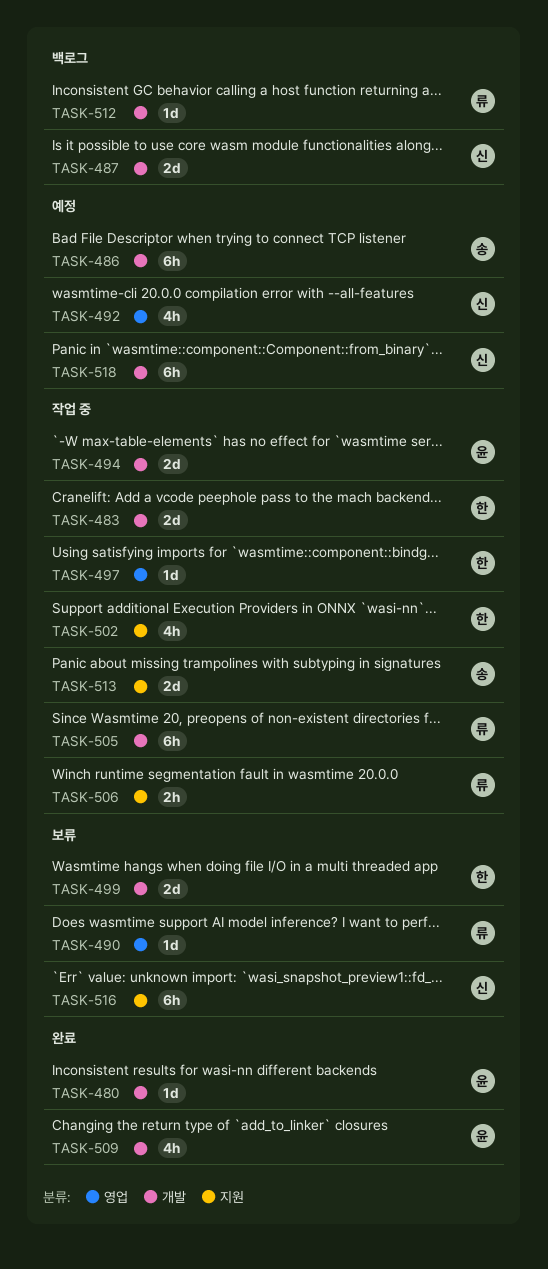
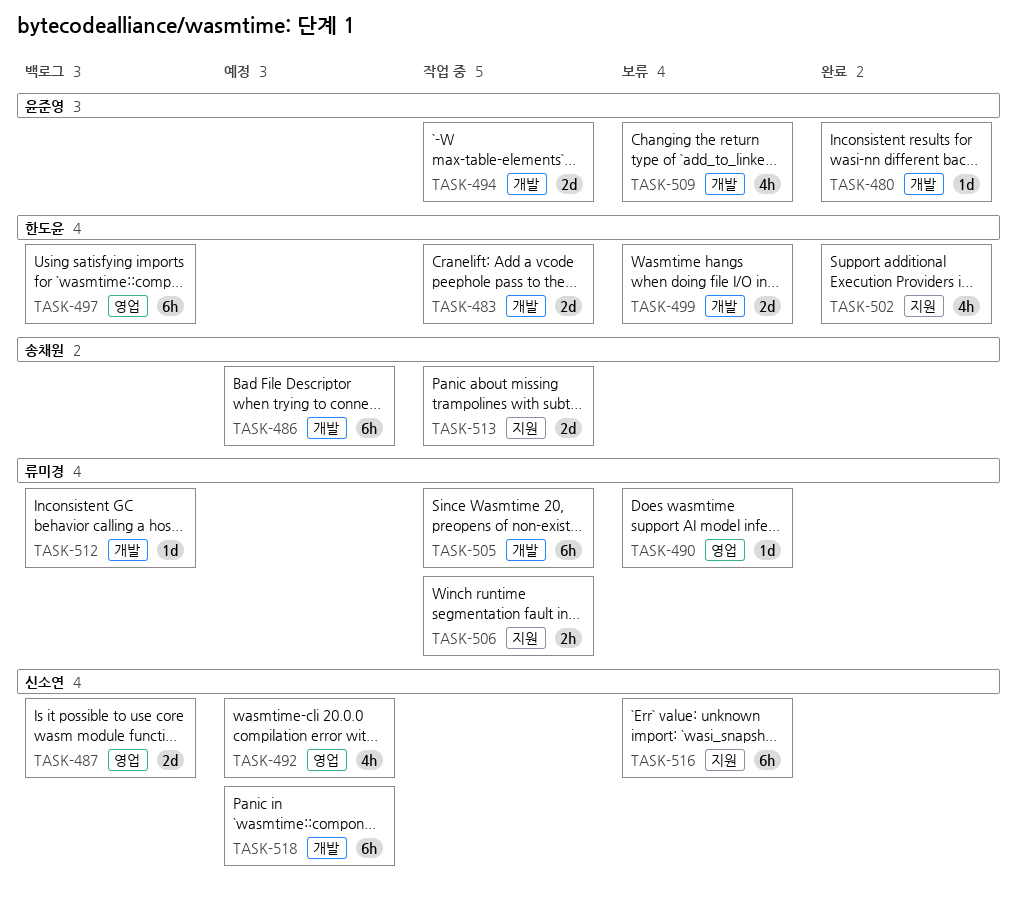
TASK-487, label: 개발 -> 영업
TASK-497, status: 작업 중 -> 백로그
TASK-497, estimate: 1d -> 6h
TASK-502, status: 작업 중 -> 완료
TASK-509, status: 완료 -> 보류

